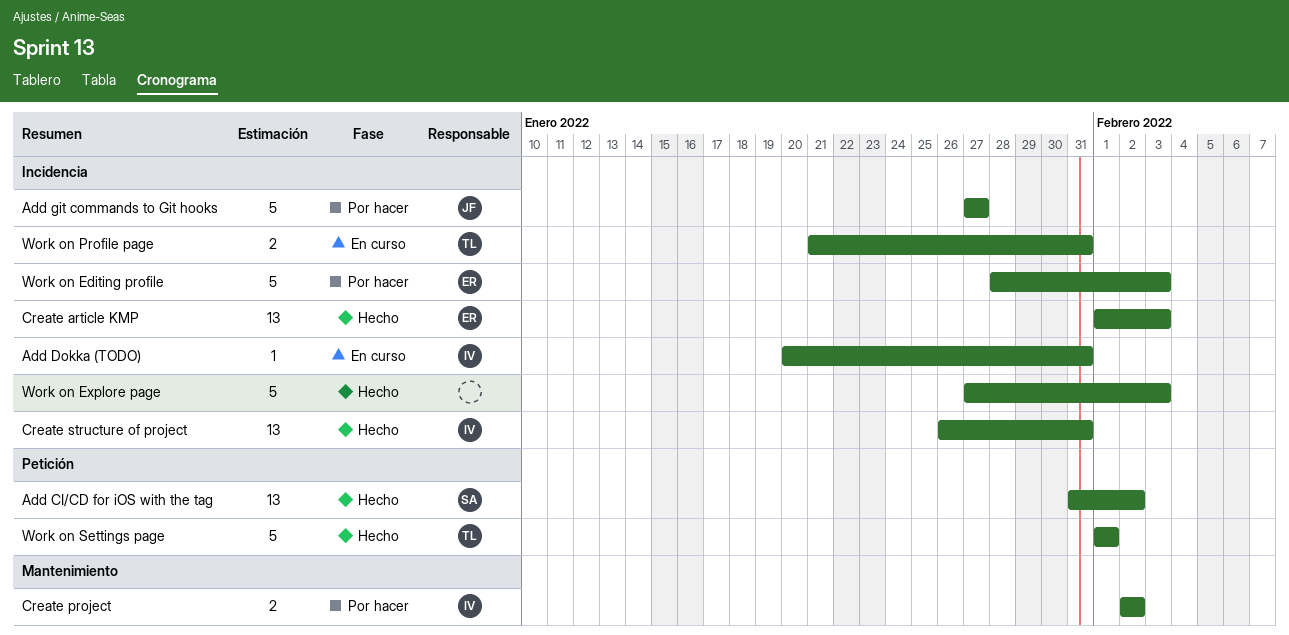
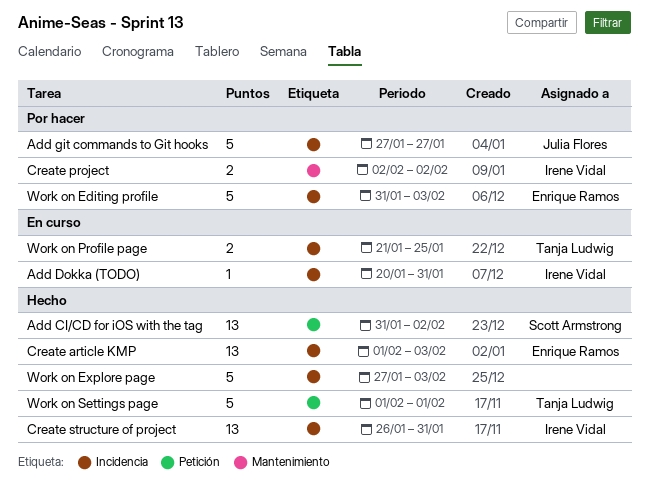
Work on Editing profile, start: Jan 28 -> Jan 31
Work on Profile page, due: Jan 31 -> Jan 25

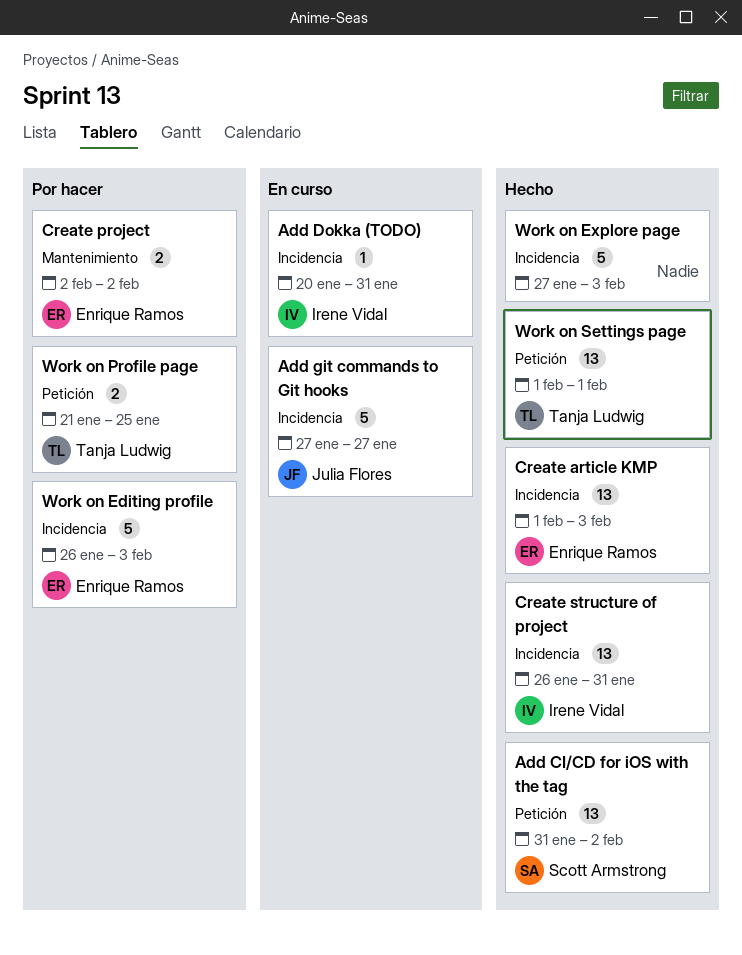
Add git commands to Git hooks, status: Por hacer -> En curso
Create project, owner: Irene Vidal -> Enrique Ramos
Work on Editing profile, start: Jan 31 -> Jan 26
Work on Profile page, status: En curso -> Por hacer
Work on Profile page, label: Incidencia -> Petición
Work on Settings page, estimate: 5 -> 13

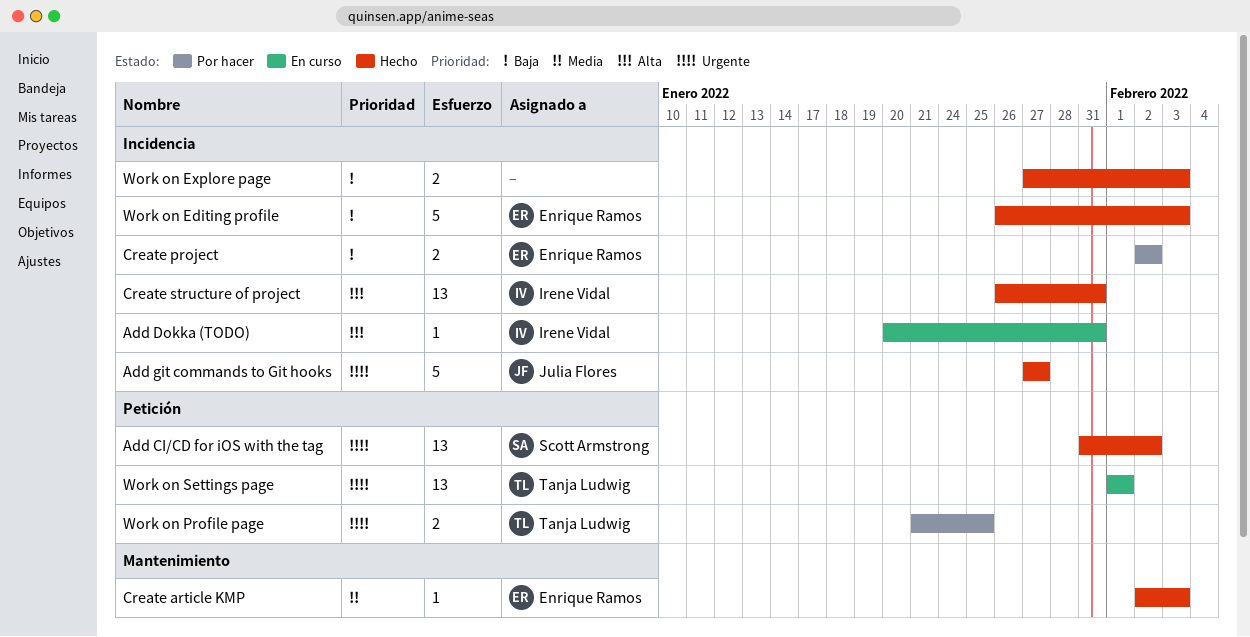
Add git commands to Git hooks, status: En curso -> Hecho
Create article KMP, label: Incidencia -> Mantenimiento
Create article KMP, estimate: 13 -> 1
Create article KMP, start: Feb 1 -> Feb 2
Create project, label: Mantenimiento -> Incidencia
Work on Editing profile, status: Por hacer -> Hecho
Work on Explore page, estimate: 5 -> 2
Work on Settings page, status: Hecho -> En curso

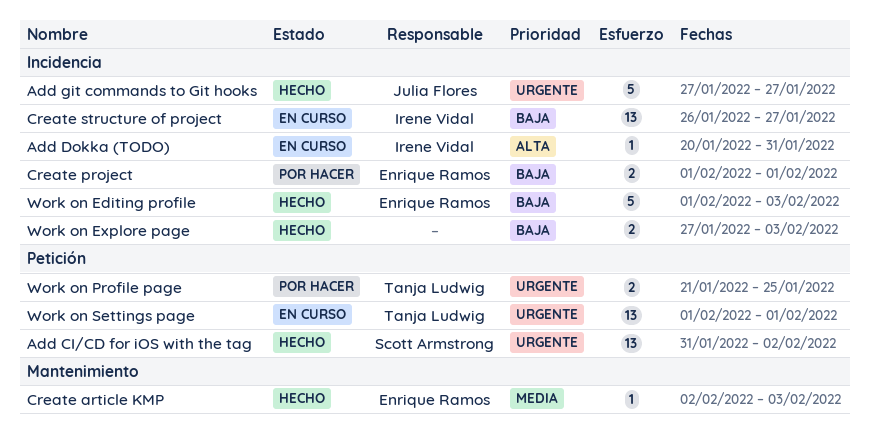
Create project, start: Feb 2 -> Feb 1
Create project, due: Feb 2 -> Feb 1
Create structure of project, status: Hecho -> En curso
Create structure of project, priority: Alta -> Baja
Create structure of project, due: Jan 31 -> Jan 27
Work on Editing profile, start: Jan 26 -> Feb 1

